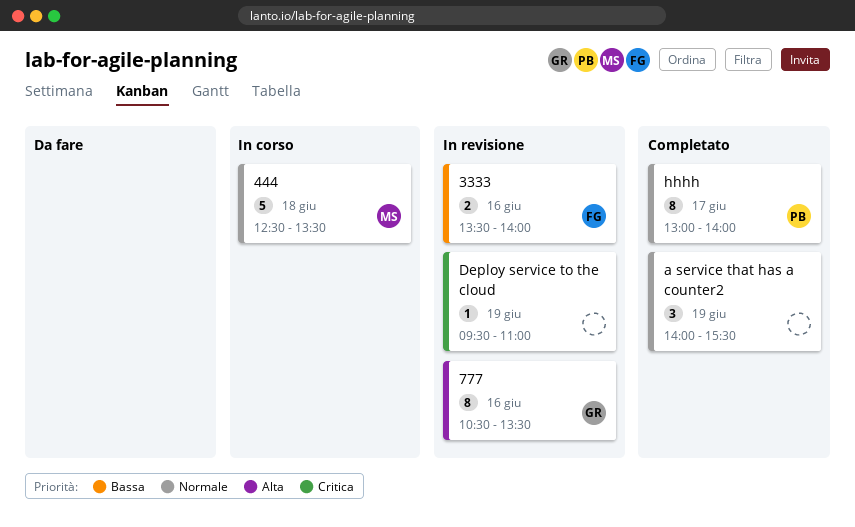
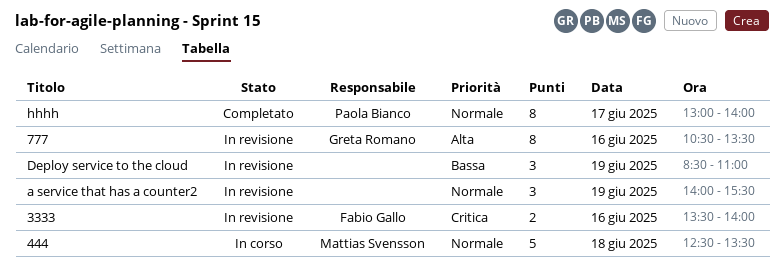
3333, priority: Bassa -> Critica
a service that has a counter2, status: Completato -> In revisione
Deploy service to the cloud, priority: Critica -> Bassa
Deploy service to the cloud, estimate: 1 -> 3
Deploy service to the cloud, begins: 09:30 -> 08:30

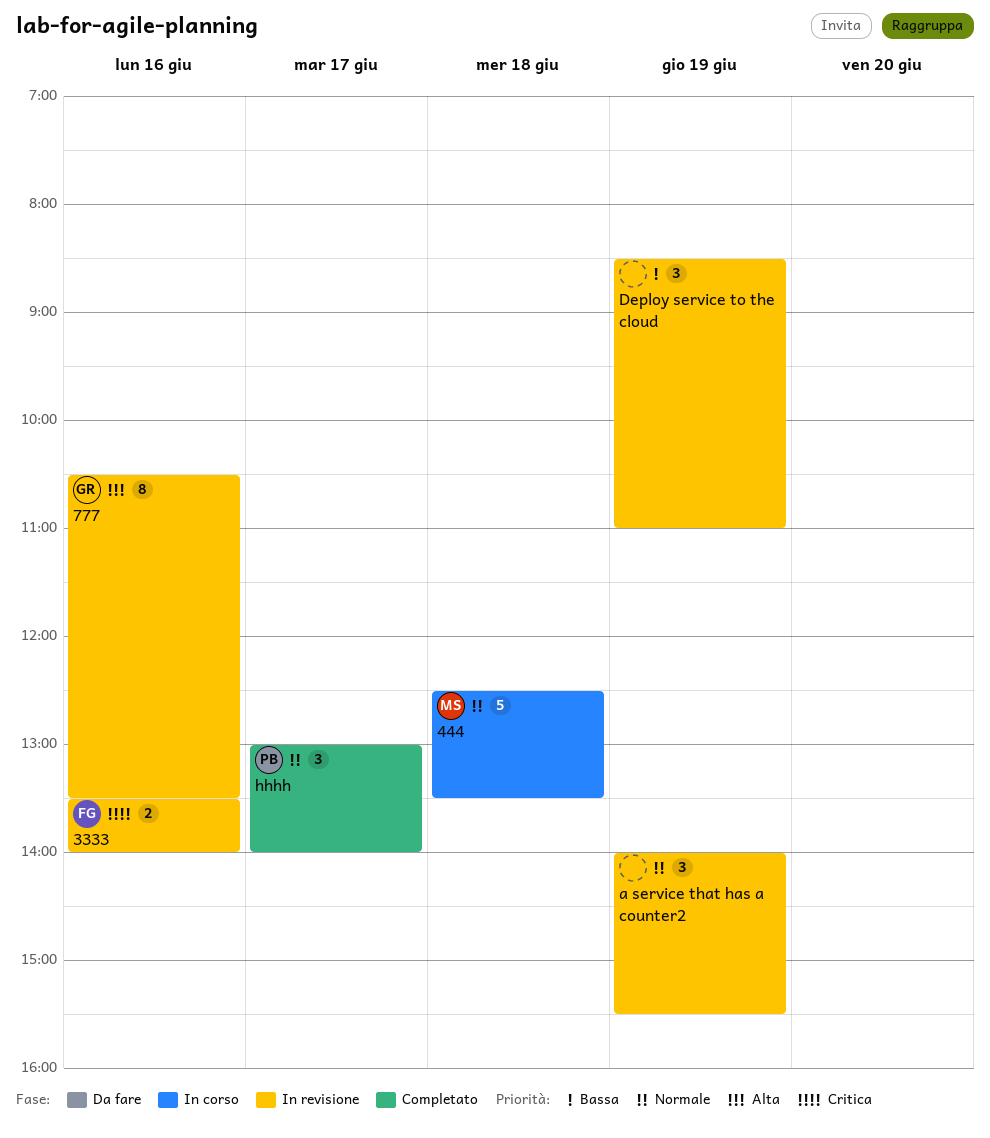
hhhh, estimate: 8 -> 3

